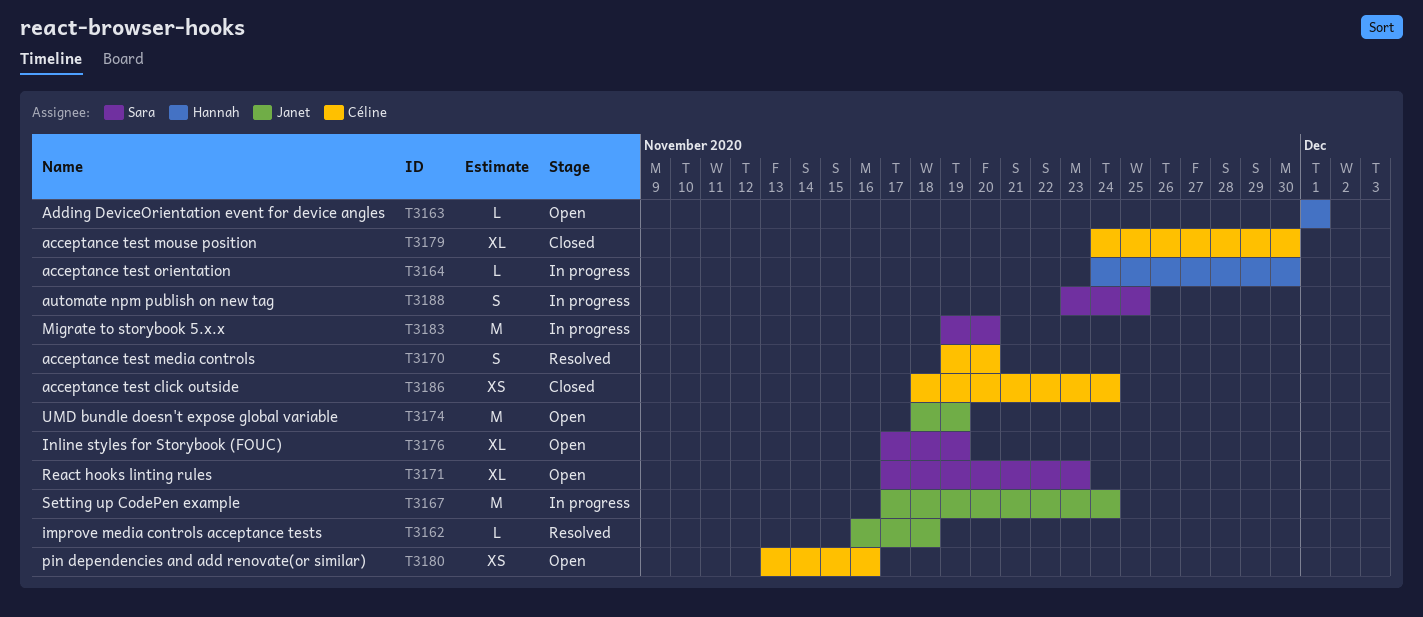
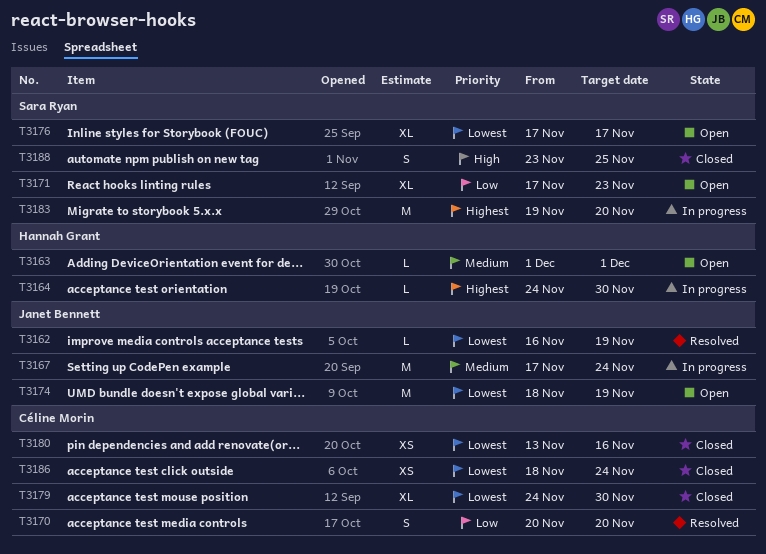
T3162, due: Nov 18 -> Nov 19
T3170, start: Nov 19 -> Nov 20
T3176, due: Nov 19 -> Nov 17
T3180, status: Open -> Closed
T3188, status: In progress -> Closed

